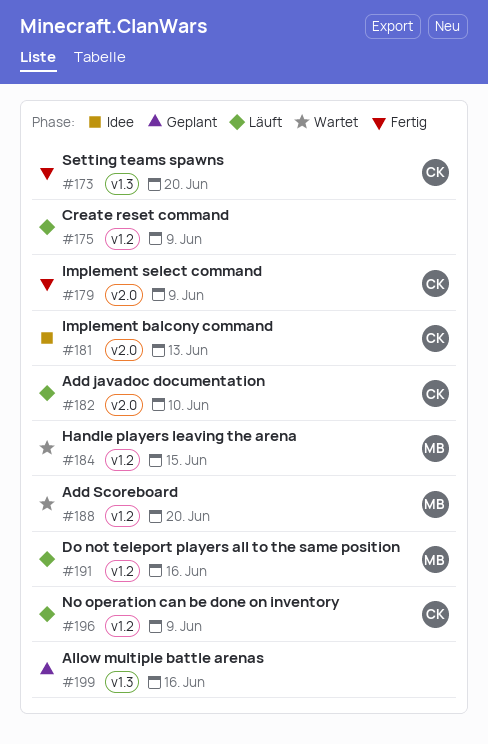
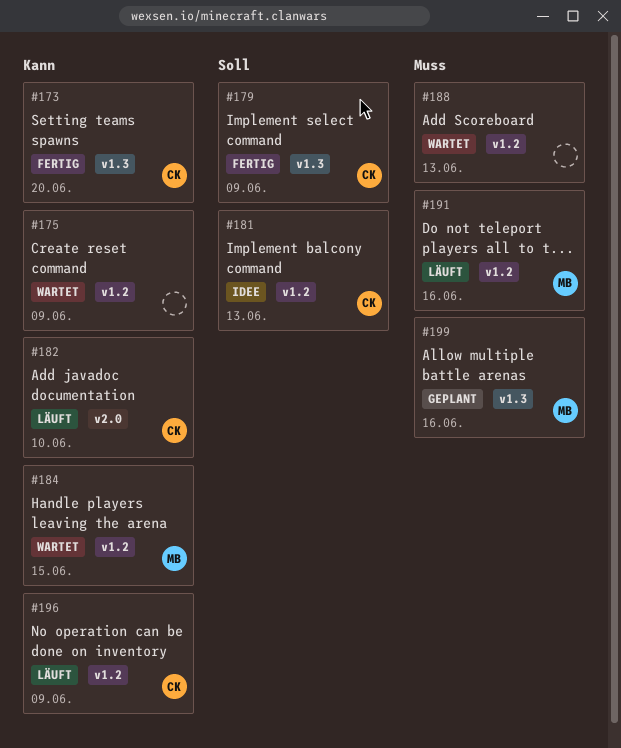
#175, status: Läuft -> Wartet
#179, label: v2.0 -> v1.3
#181, label: v2.0 -> v1.2
#188, owner: MB -> none
#188, due: Jun 20 -> Jun 13
#199, owner: none -> MB

